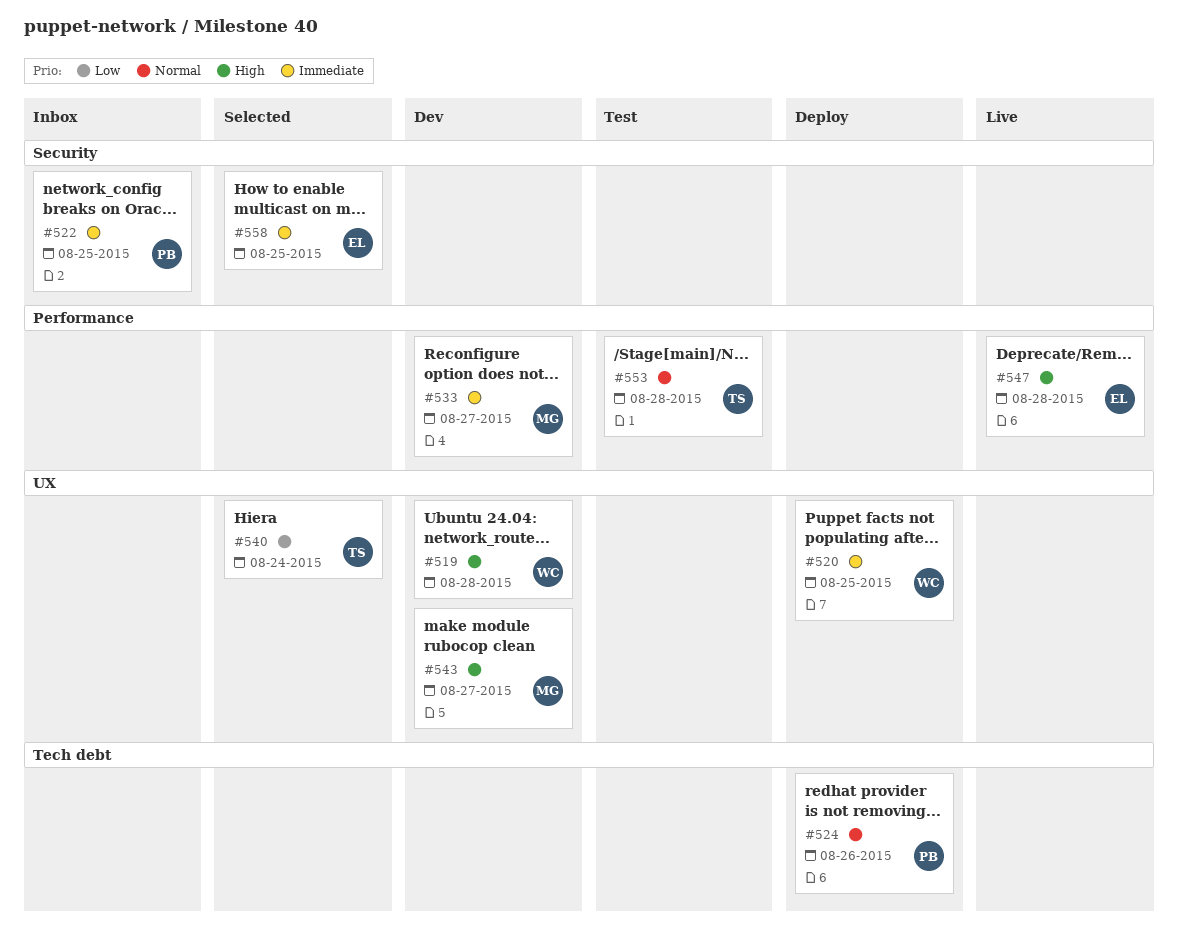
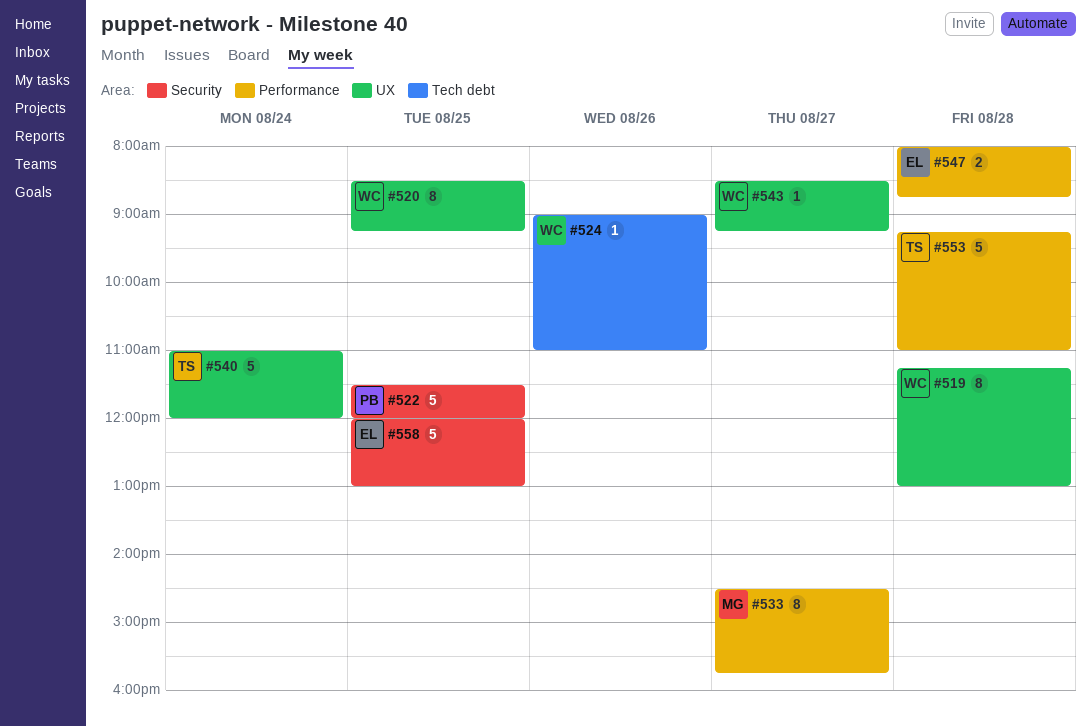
#524, owner: PB -> WC
#543, owner: MG -> WC

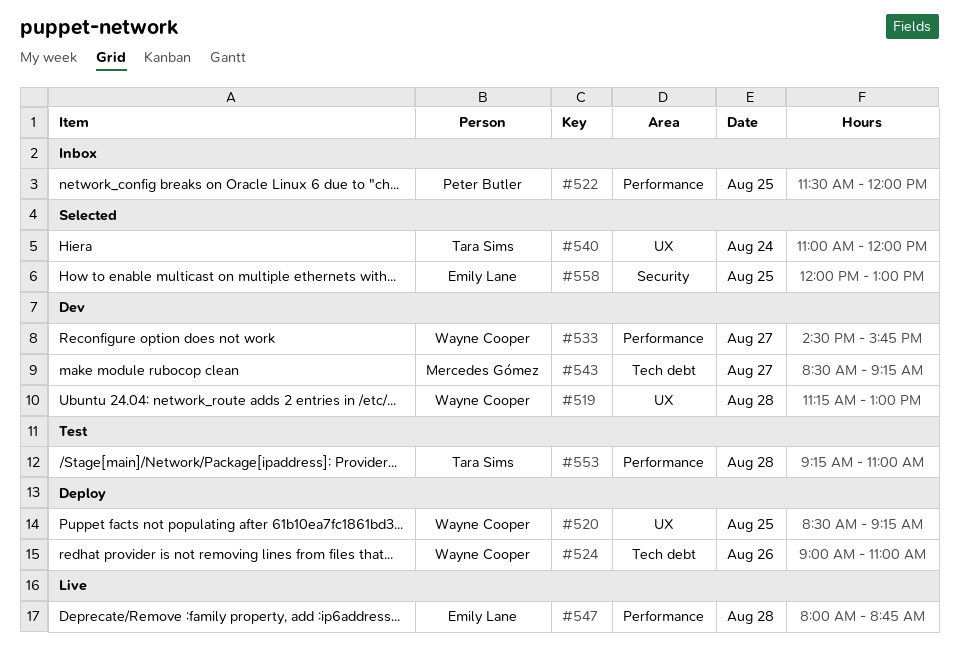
#522, label: Security -> Performance
#533, owner: Mercedes Gómez -> Wayne Cooper
#543, owner: Wayne Cooper -> Mercedes Gómez
#543, label: UX -> Tech debt

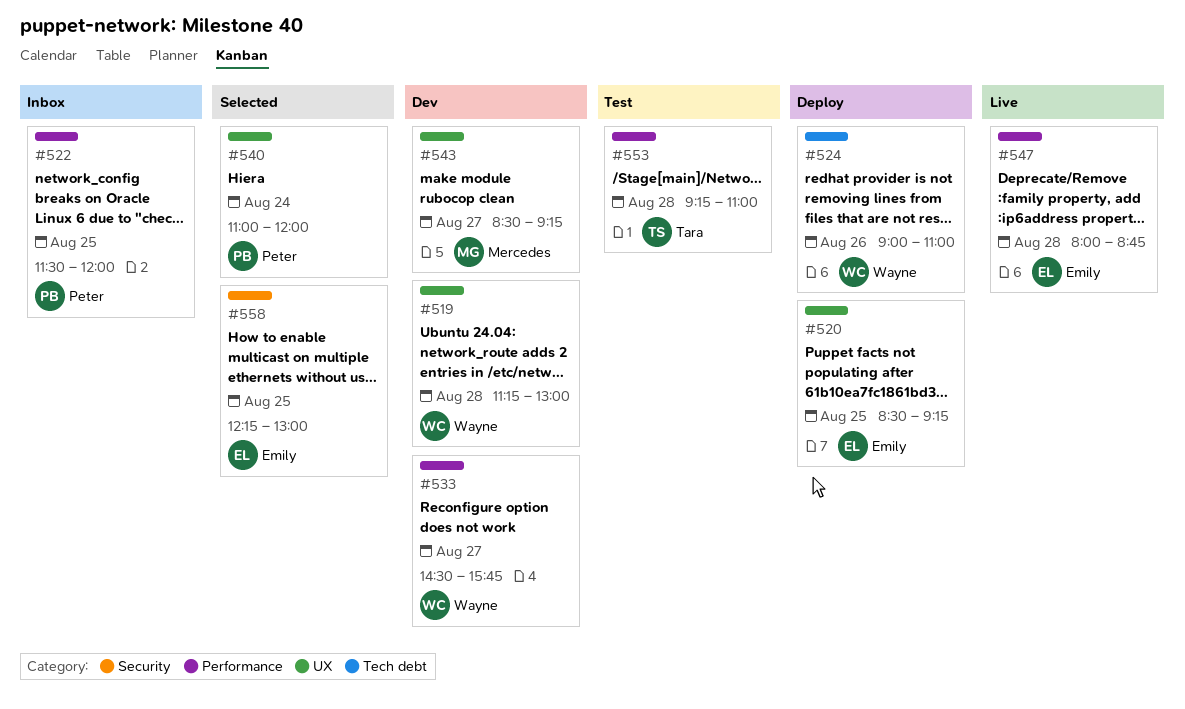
#520, owner: Wayne Cooper -> Emily Lane
#540, owner: Tara Sims -> Peter Butler
#543, label: Tech debt -> UX
#558, begins: 12:00 -> 12:15

